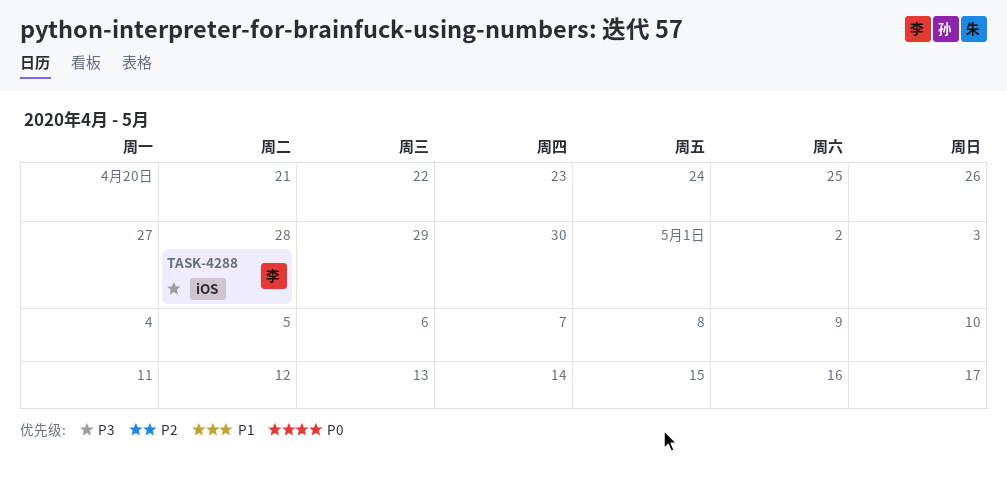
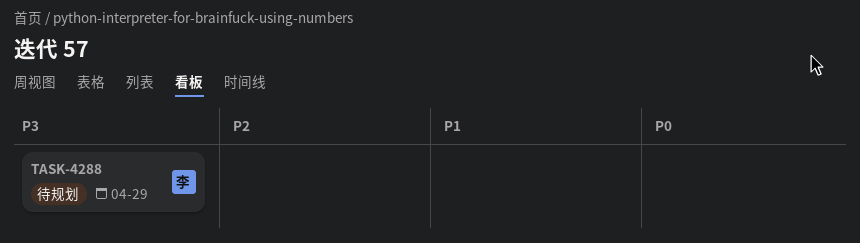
TASK-4288, due: Apr 28 -> Apr 29

